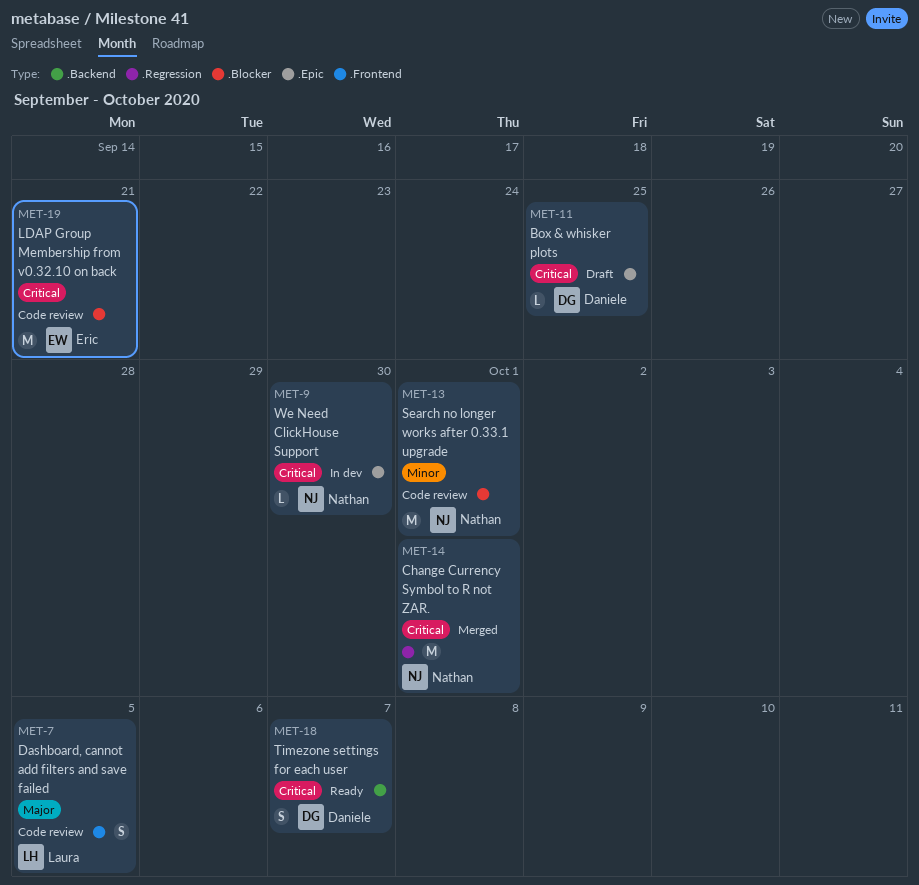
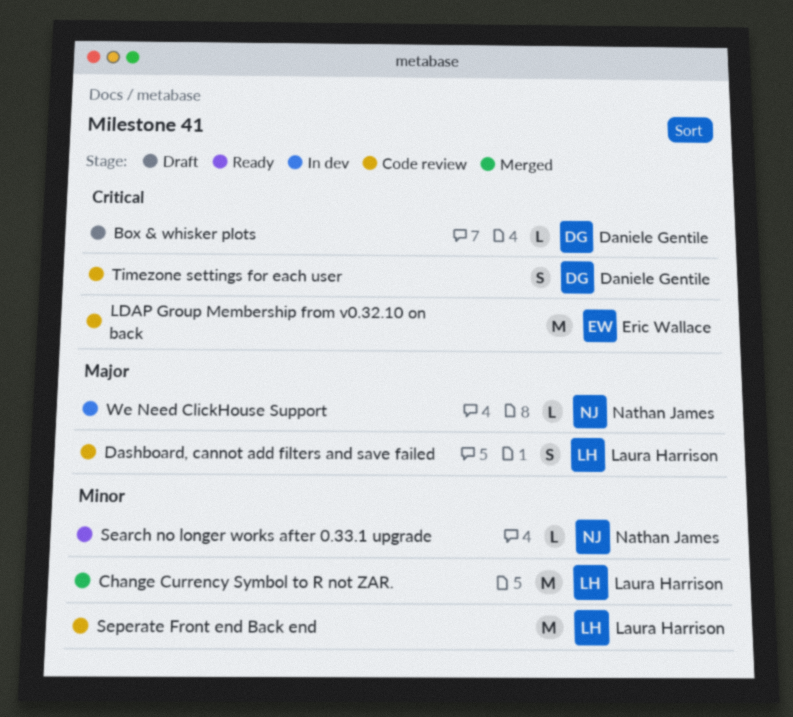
Change Currency Symbol to R not ZAR., owner: Nathan James -> Laura Harrison
Change Currency Symbol to R not ZAR., priority: Critical -> Minor
Search no longer works after 0.33.1 upgrade, status: Code review -> Ready
Search no longer works after 0.33.1 upgrade, estimate: M -> L
Seperate Front end Back end: none -> present
Timezone settings for each user, status: Ready -> Code review
We Need ClickHouse Support, priority: Critical -> Major

